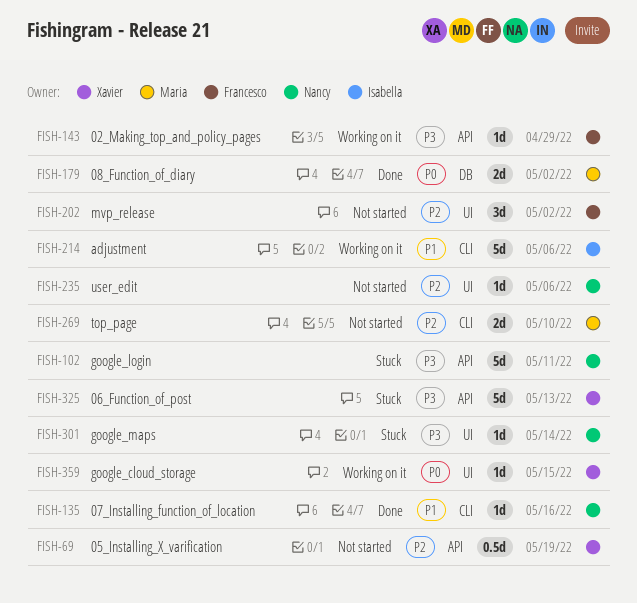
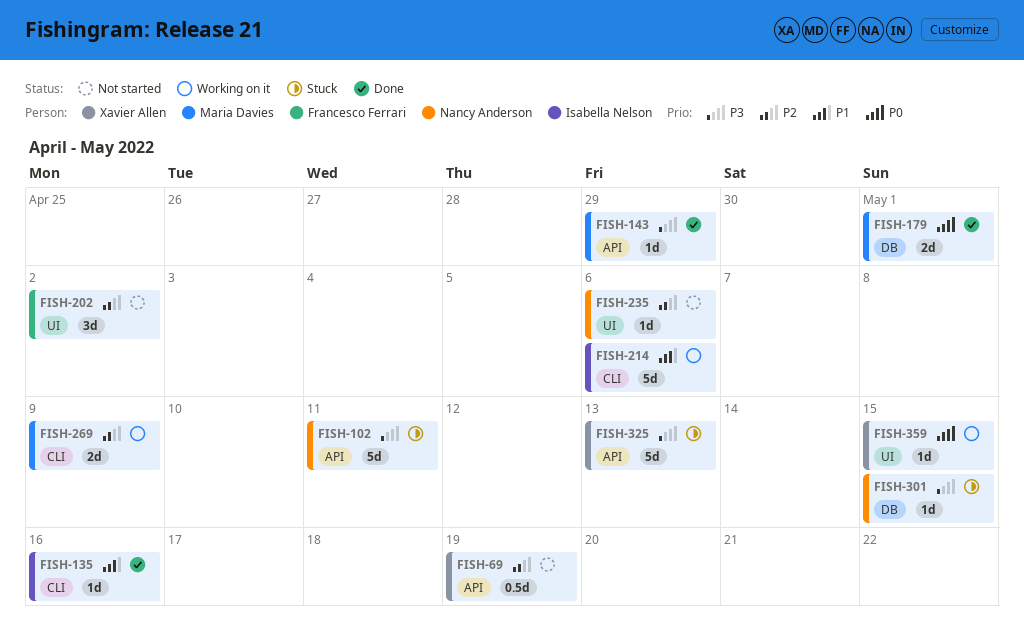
FISH-135, owner: Nancy Anderson -> Isabella Nelson
FISH-143, status: Working on it -> Done
FISH-143, owner: Francesco Ferrari -> Maria Davies
FISH-179, due: May 2 -> May 1
FISH-269, status: Not started -> Working on it
FISH-269, due: May 10 -> May 9
FISH-301, label: UI -> DB
FISH-301, due: May 14 -> May 15

